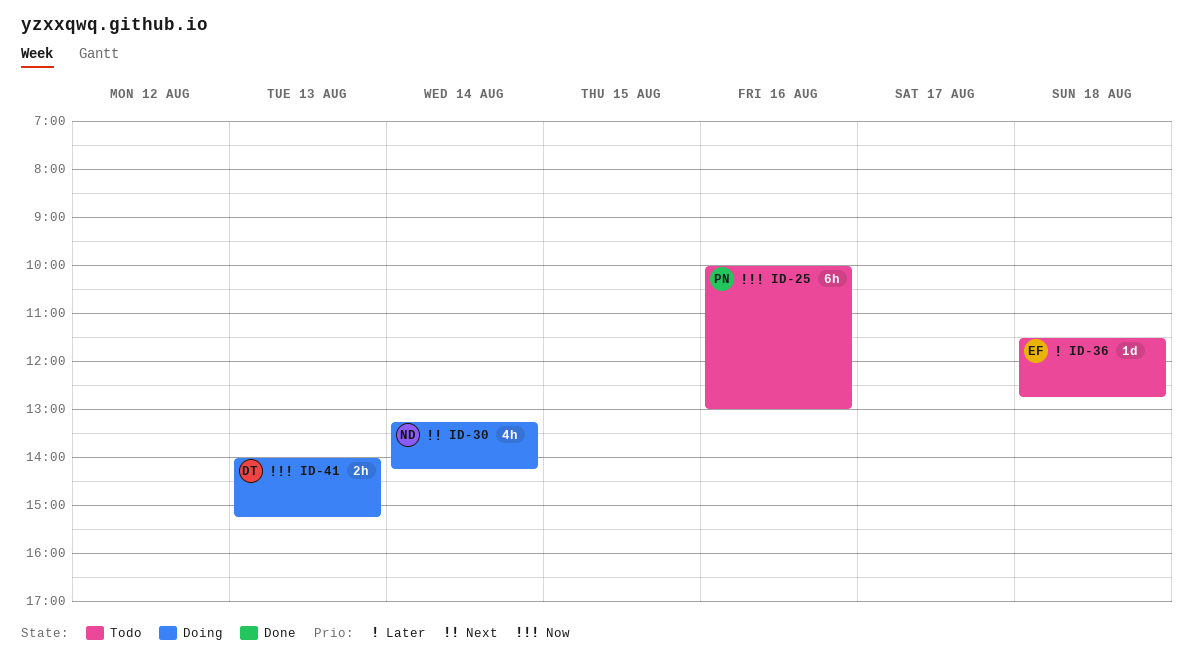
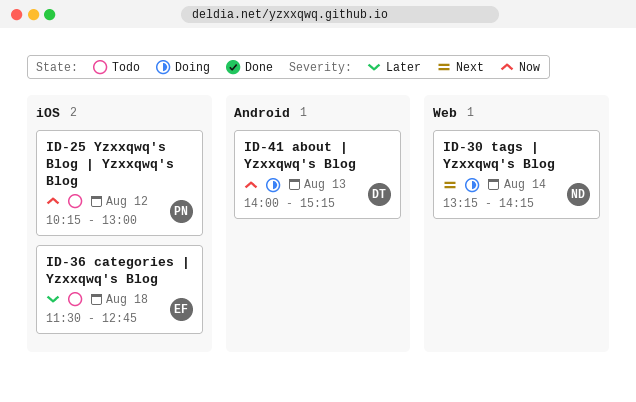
ID-25, day: Aug 16 -> Aug 12
ID-25, begins: 10:00 -> 10:15

